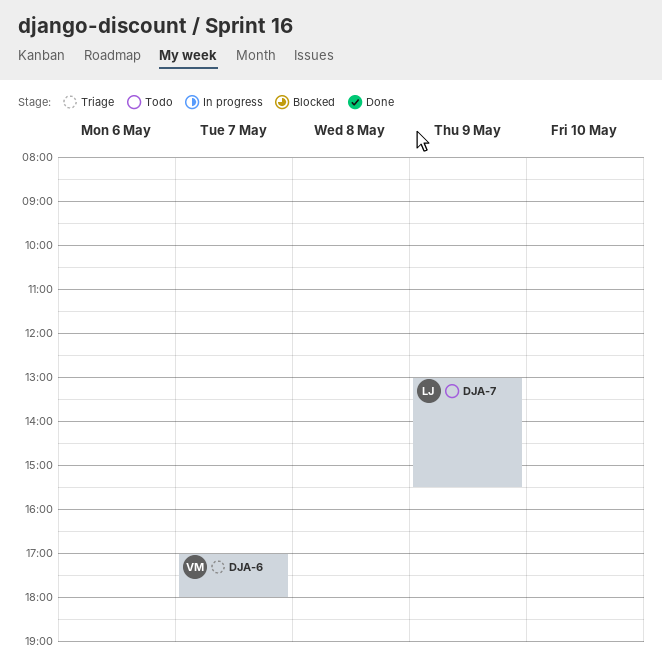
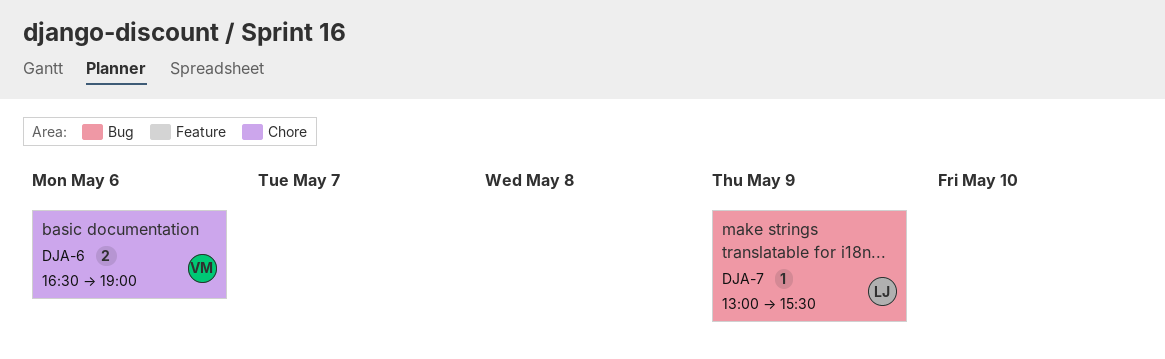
DJA-6, day: May 7 -> May 6
DJA-6, begins: 17:00 -> 16:30
DJA-6, ends: 18:00 -> 19:00

